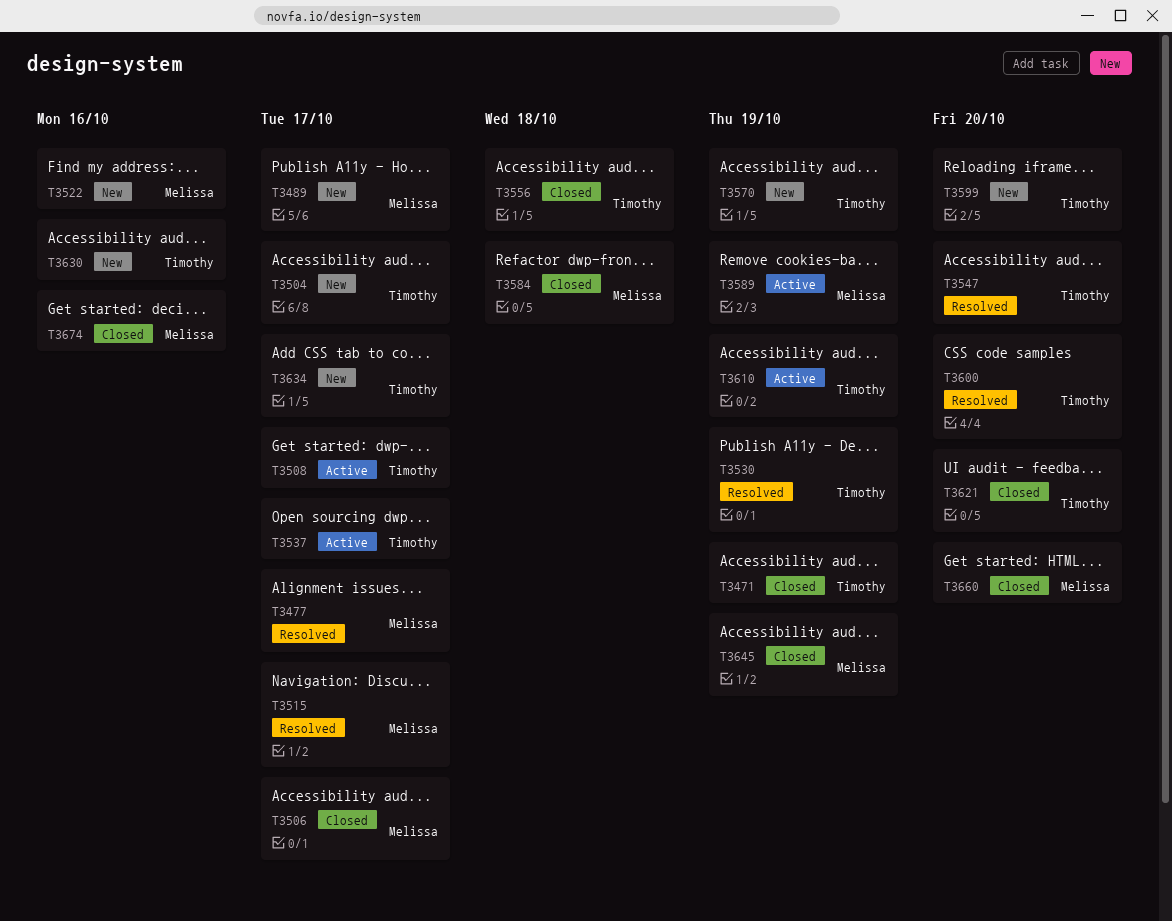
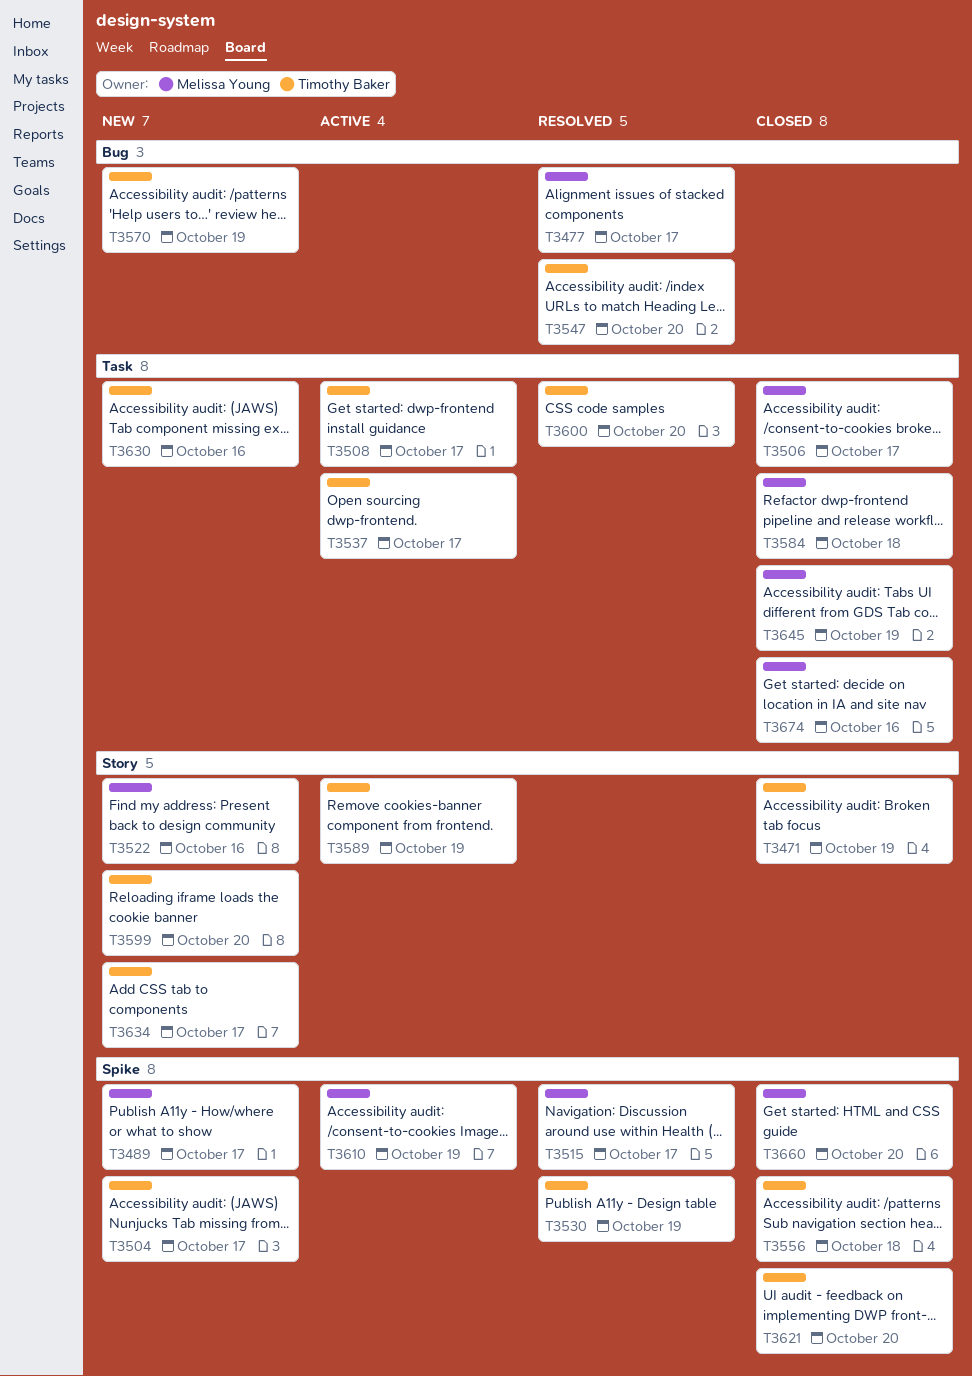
T3589, owner: Melissa Young -> Timothy Baker
T3610, owner: Timothy Baker -> Melissa Young

